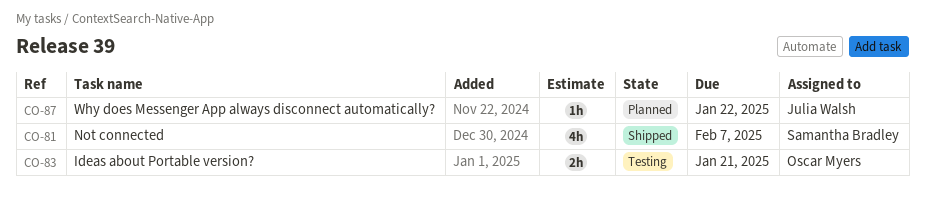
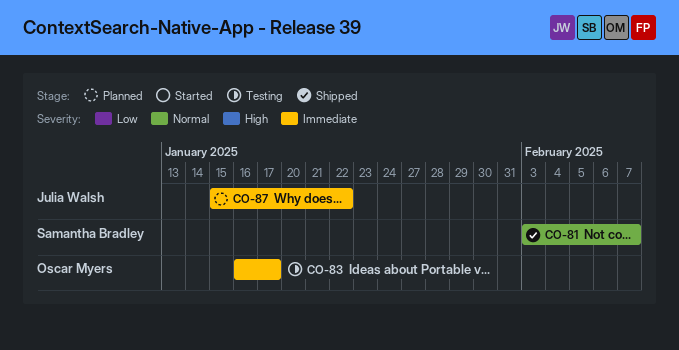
CO-83, due: Jan 21 -> Jan 17

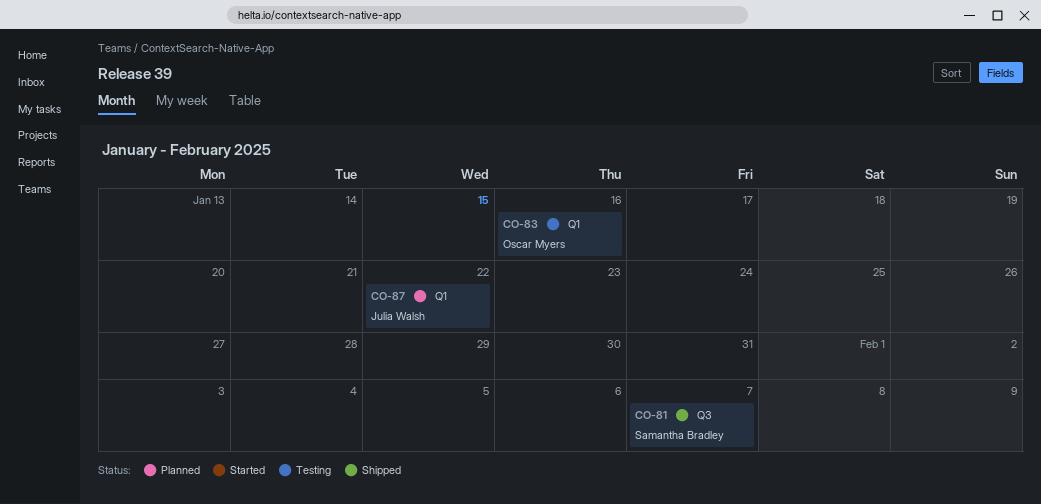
CO-83, due: Jan 17 -> Jan 16

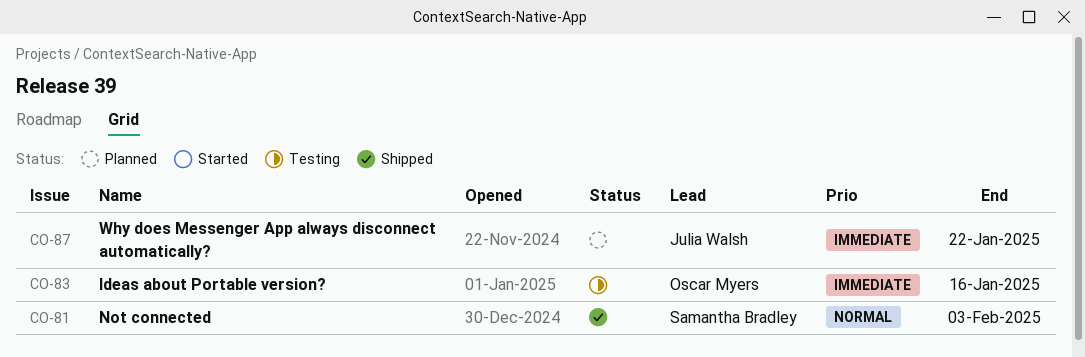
CO-81, due: Feb 7 -> Feb 3

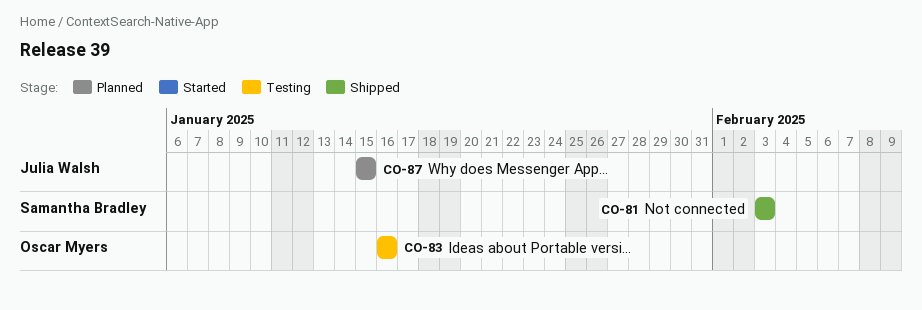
CO-87, due: Jan 22 -> Jan 15

